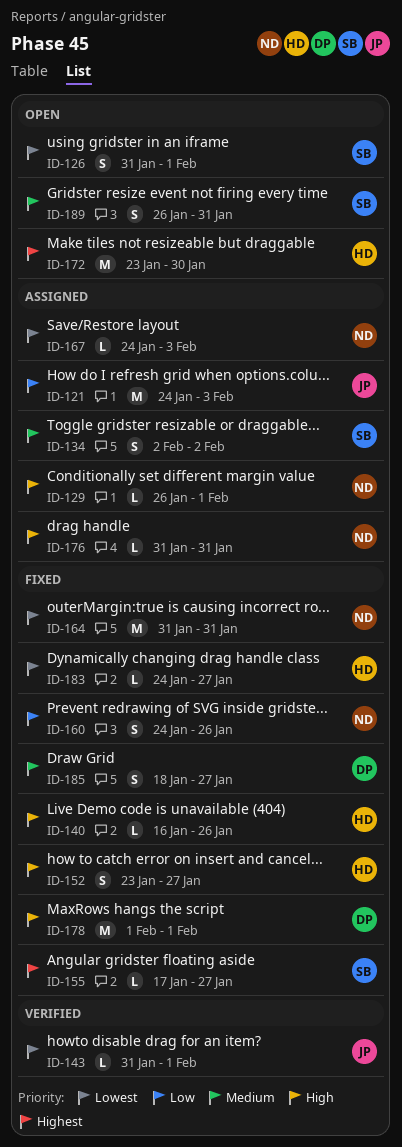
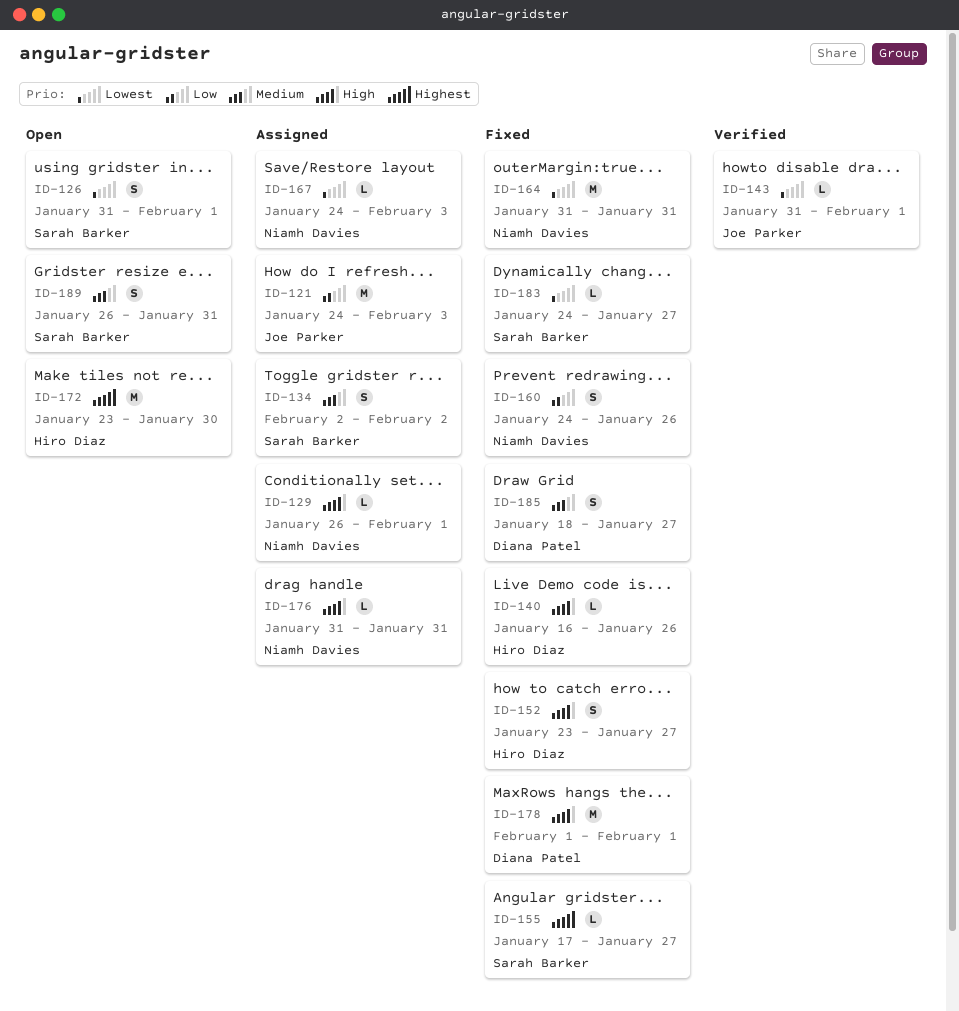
ID-183, owner: Hiro Diaz -> Sarah Barker

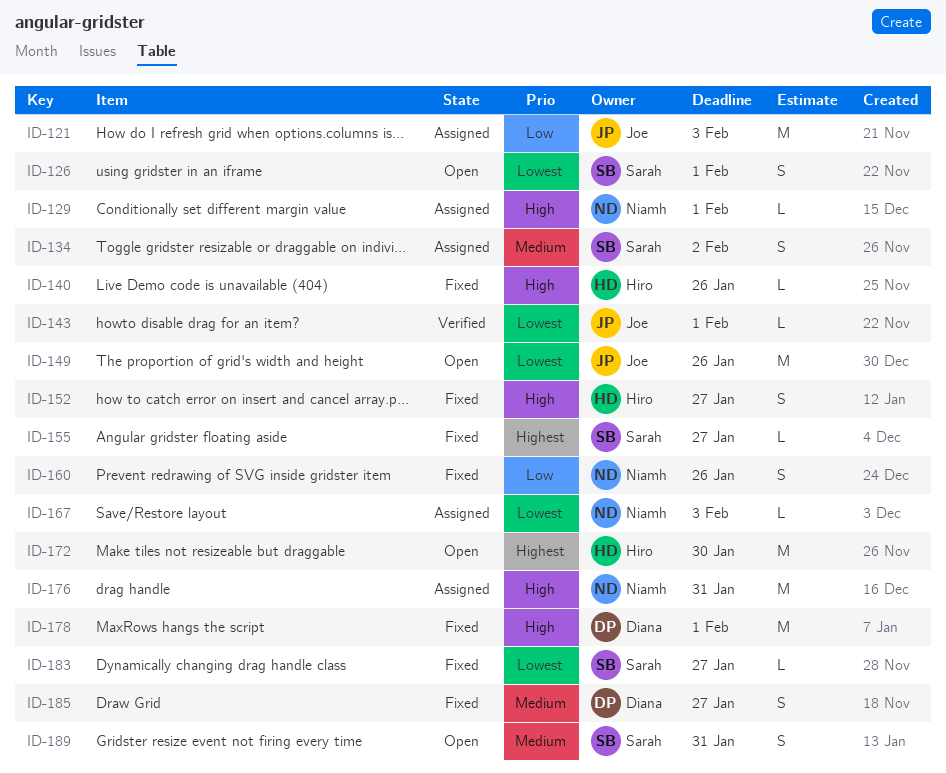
ID-149: none -> present
ID-164: present -> none
ID-176, estimate: L -> M

